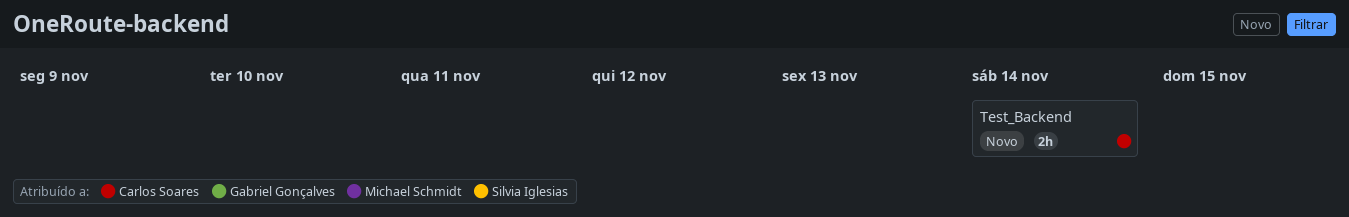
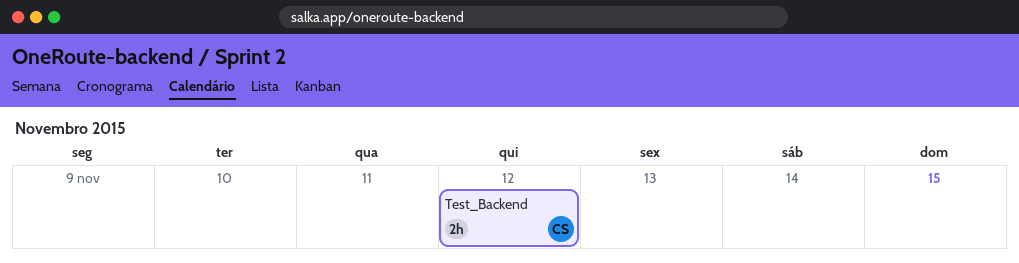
Test_Backend, due: Nov 14 -> Nov 12

